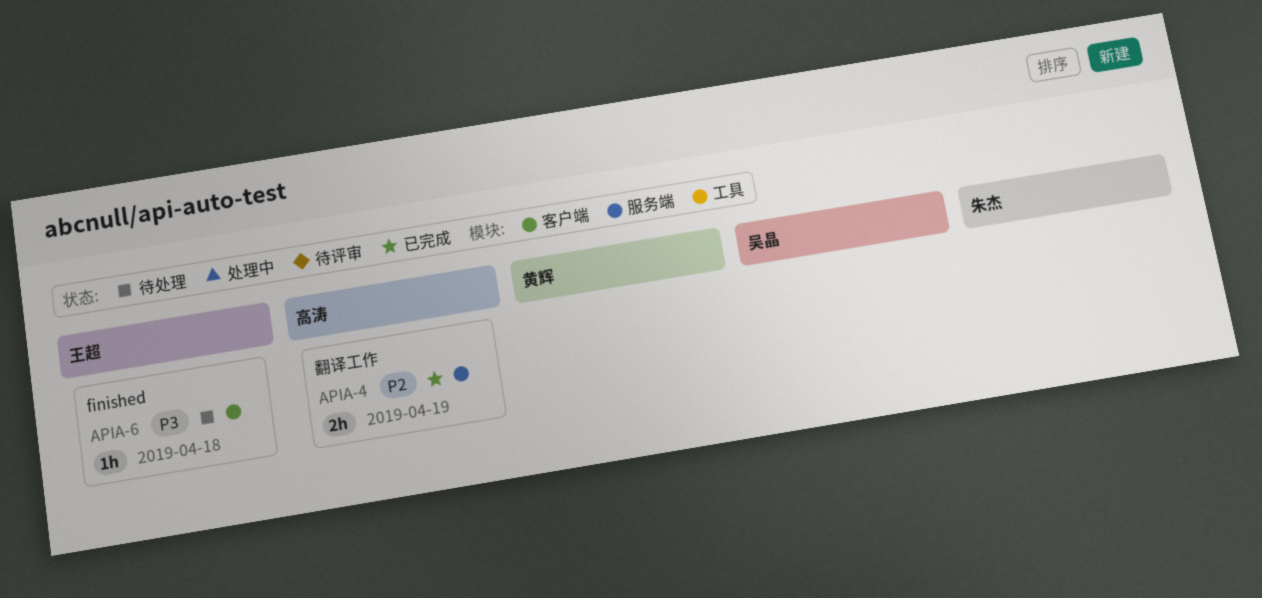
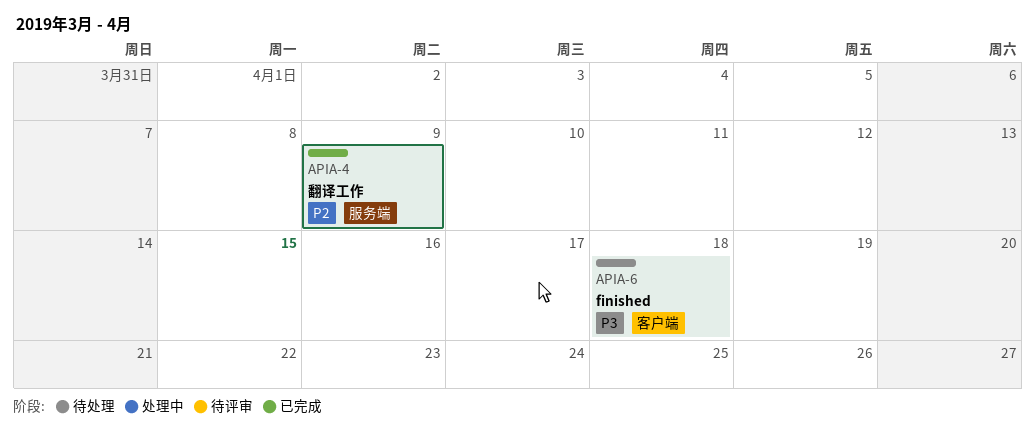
APIA-4, due: Apr 19 -> Apr 9

